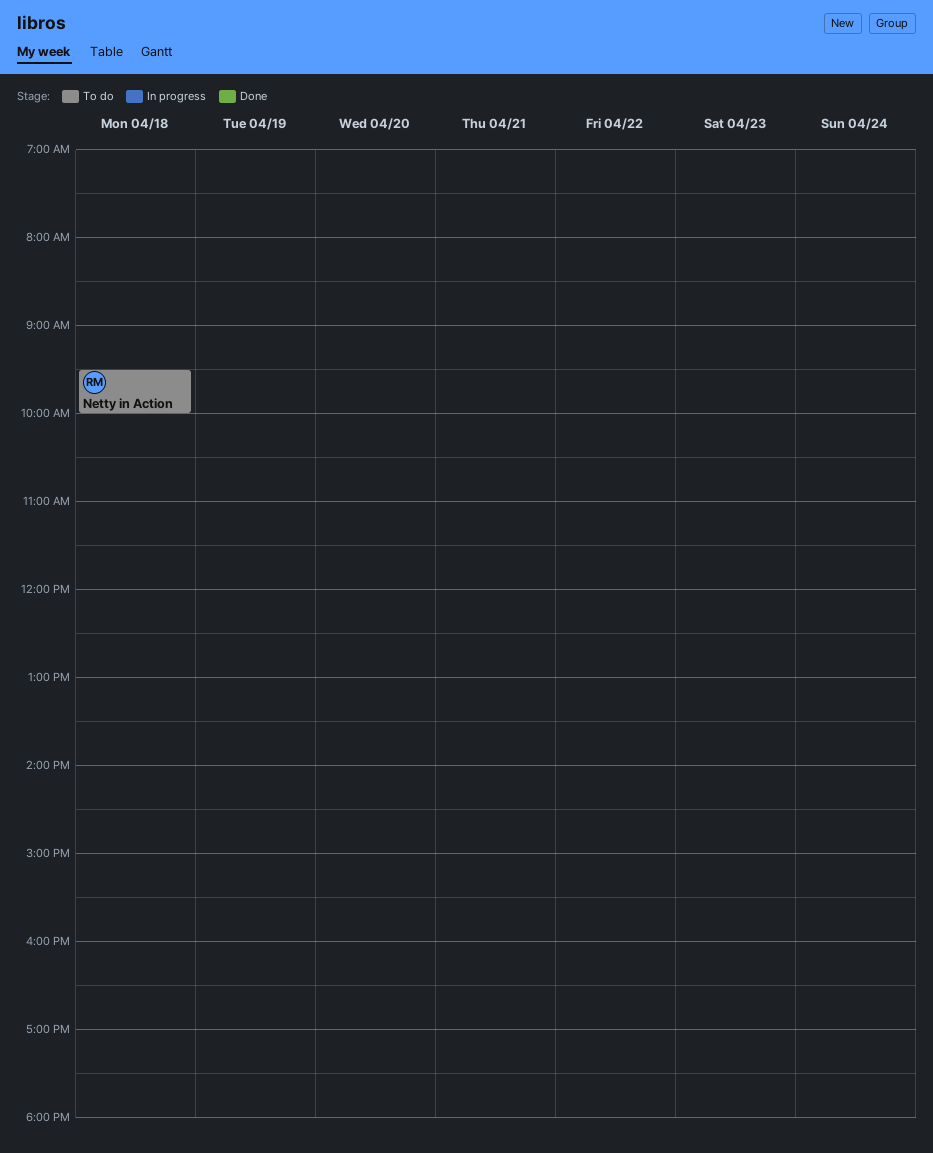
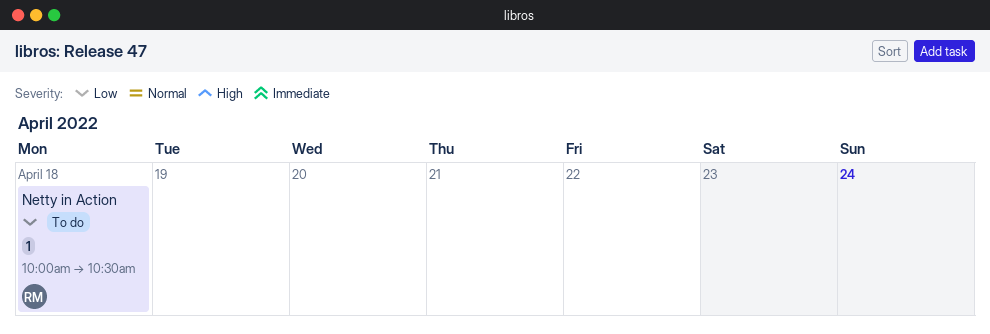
Netty in Action, begins: 09:30 -> 10:00
Netty in Action, ends: 10:00 -> 10:30

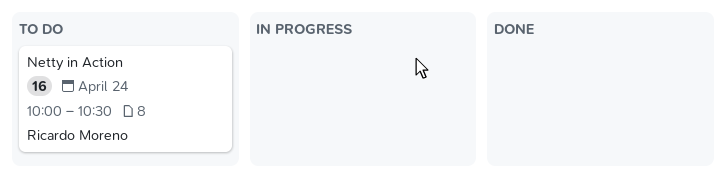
Netty in Action, estimate: 1 -> 16
Netty in Action, day: Apr 18 -> Apr 24

